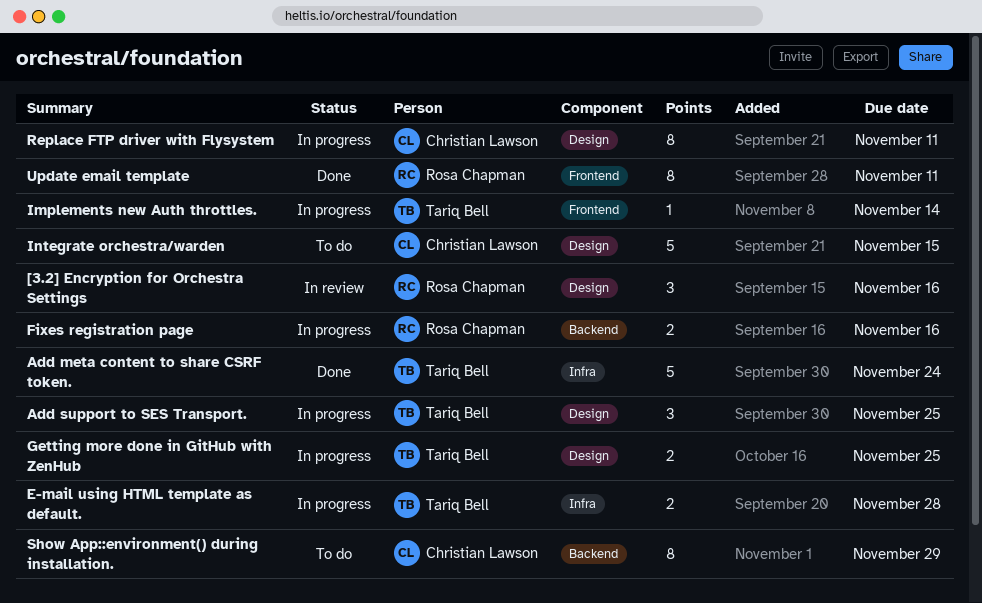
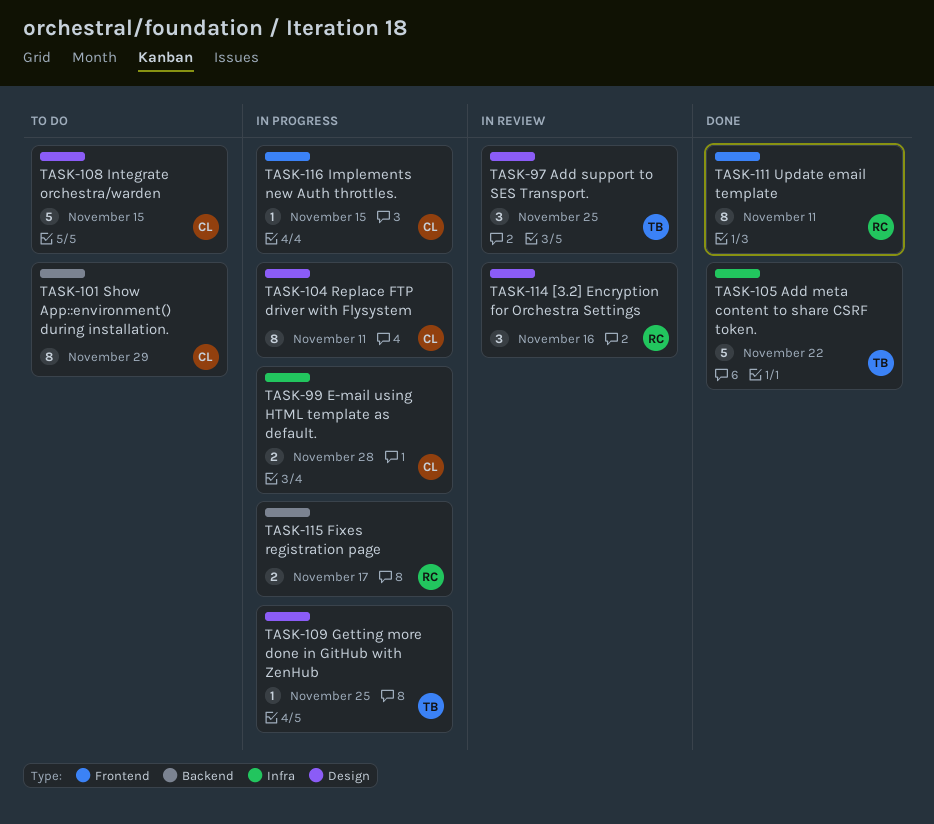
Add meta content to share CSRF token., due: Nov 24 -> Nov 22
Add support to SES Transport., status: In progress -> In review
E-mail using HTML template as default., owner: Tariq Bell -> Christian Lawson
Fixes registration page, due: Nov 16 -> Nov 17
Getting more done in GitHub with ZenHub, estimate: 2 -> 1
Implements new Auth throttles., owner: Tariq Bell -> Christian Lawson
Implements new Auth throttles., due: Nov 14 -> Nov 15

